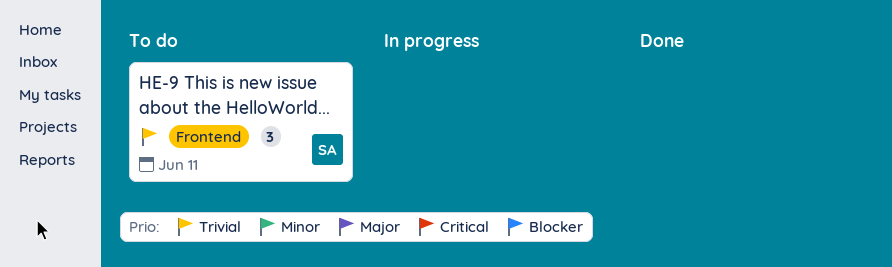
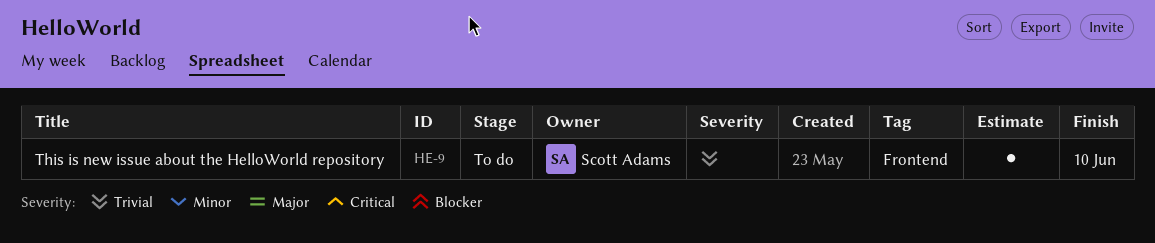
HE-9, estimate: 3 -> 1
HE-9, due: Jun 11 -> Jun 10

